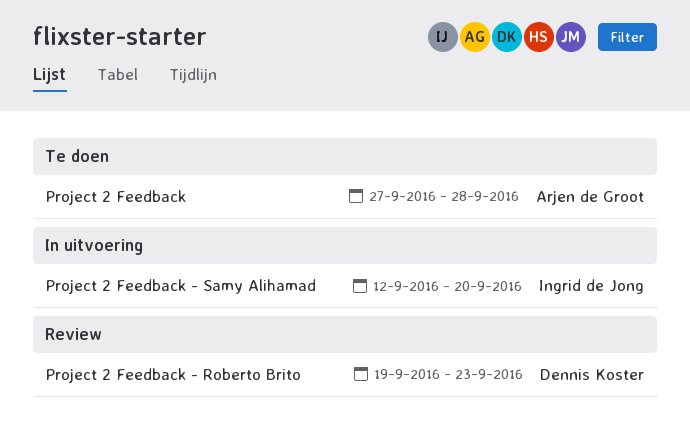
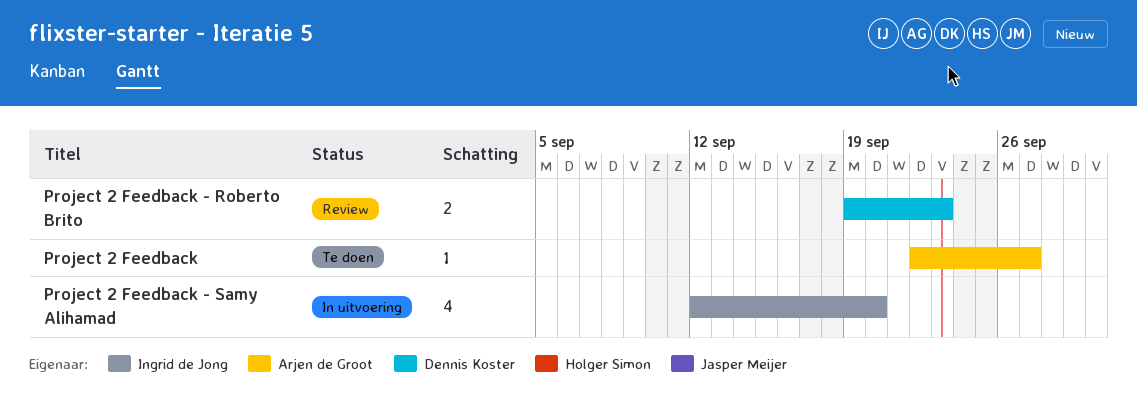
Project 2 Feedback, start: Sep 27 -> Sep 22
Project 2 Feedback, due: Sep 28 -> Sep 27

